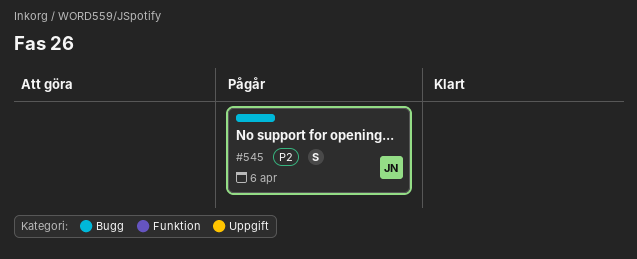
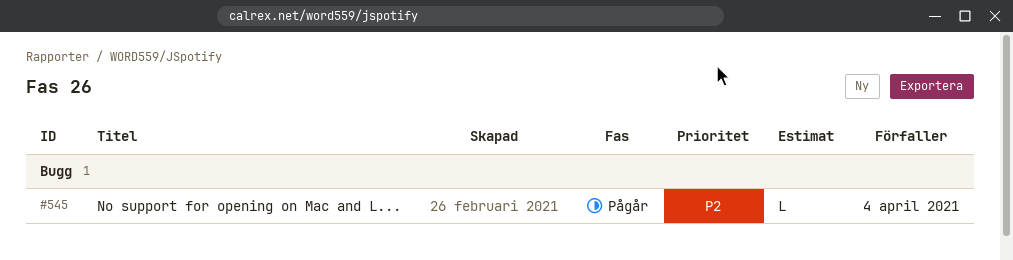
#545, estimate: S -> L
#545, due: Apr 6 -> Apr 4

